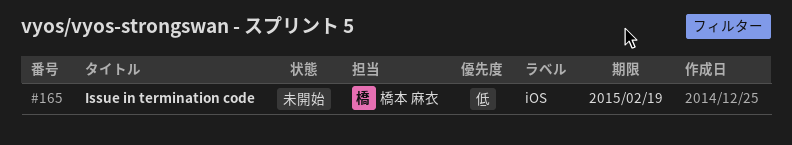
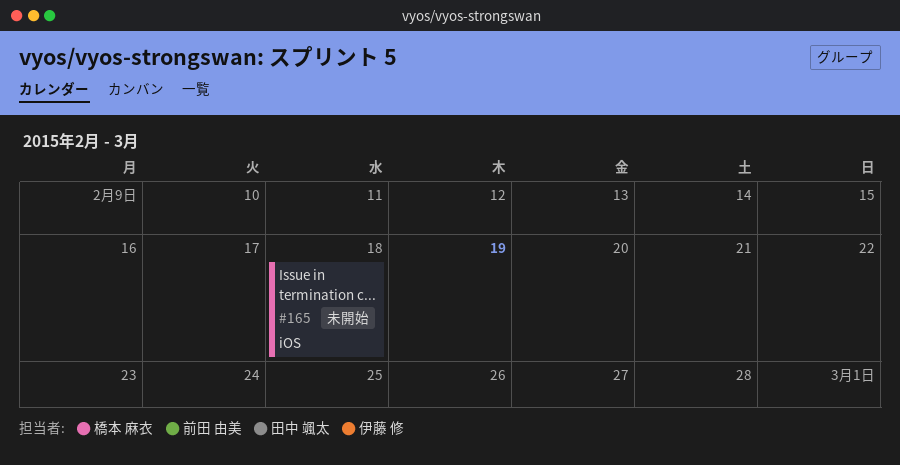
#165, due: Feb 19 -> Feb 18

